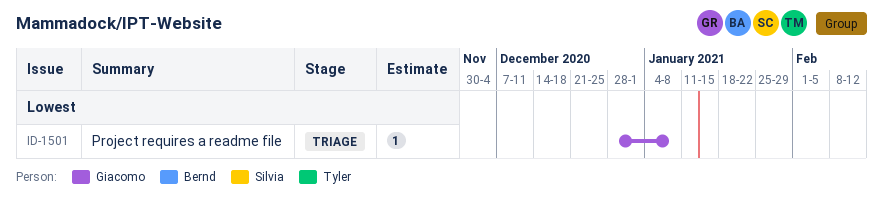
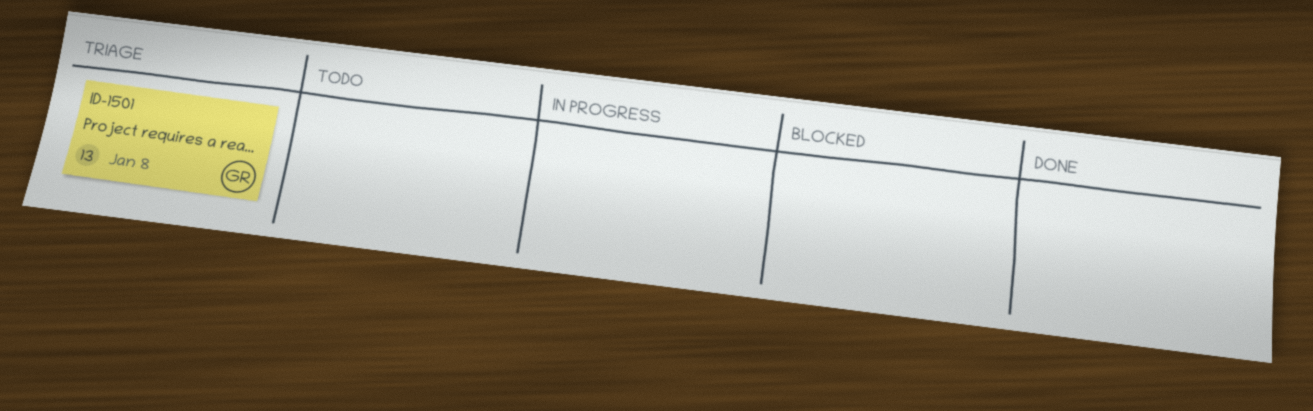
ID-1501, estimate: 1 -> 13

